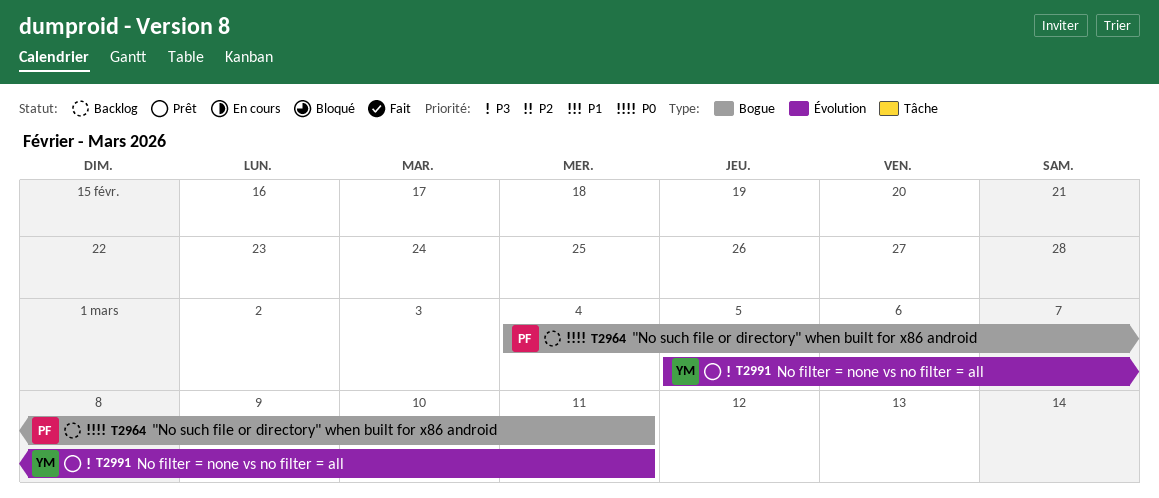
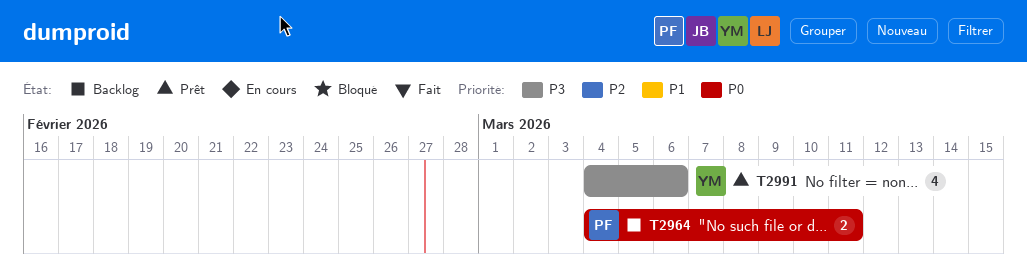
T2991, start: Mar 5 -> Mar 4
T2991, due: Mar 11 -> Mar 6

